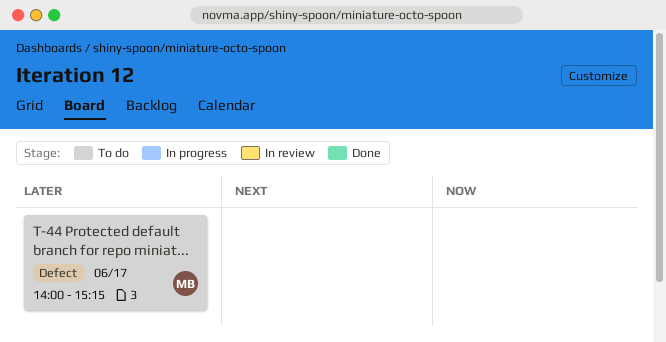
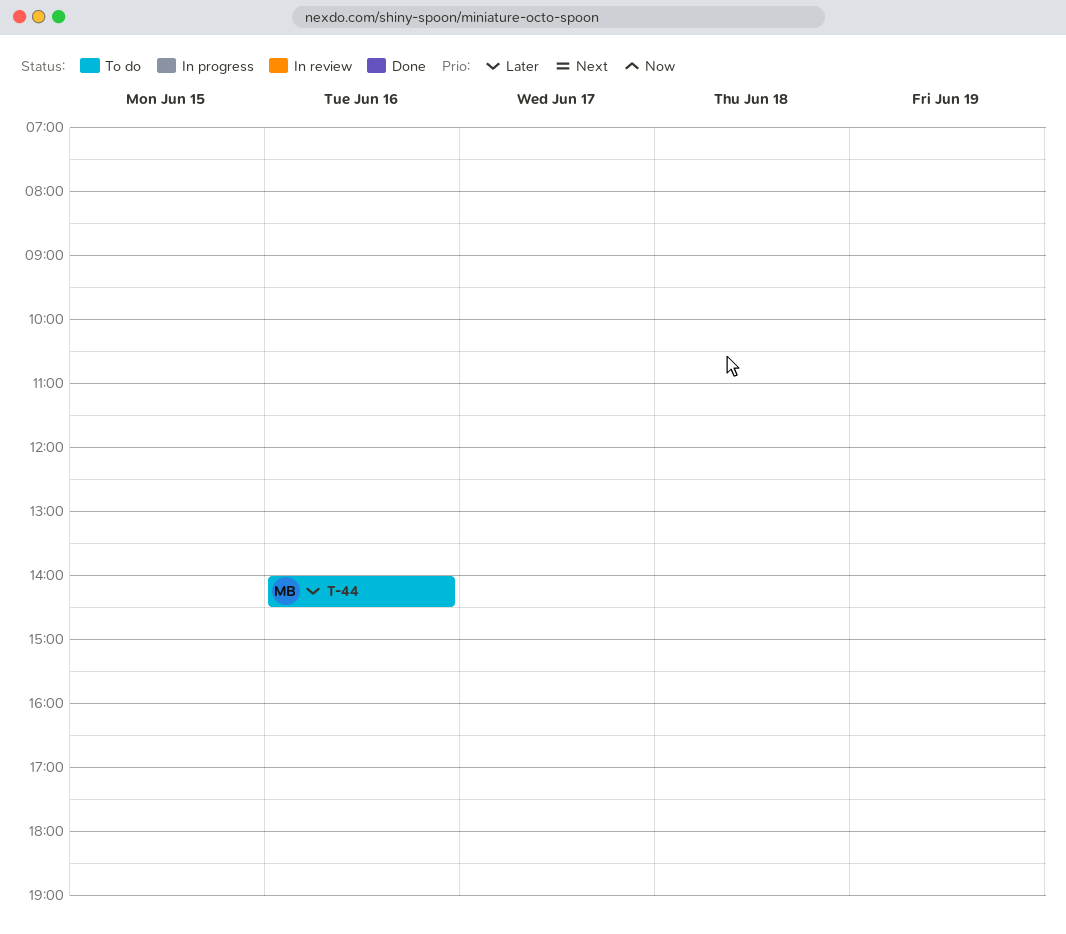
T-44, day: Jun 17 -> Jun 16
T-44, ends: 15:15 -> 14:30

